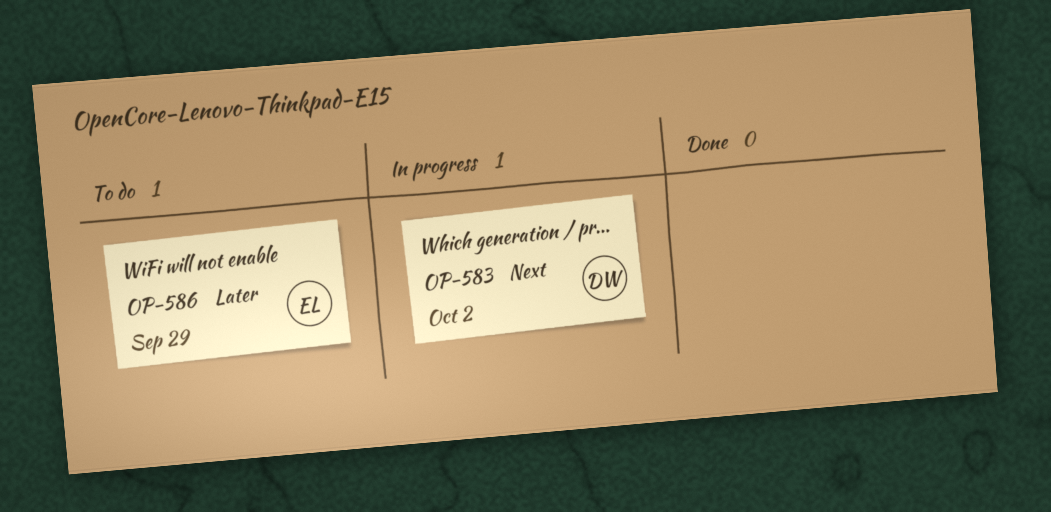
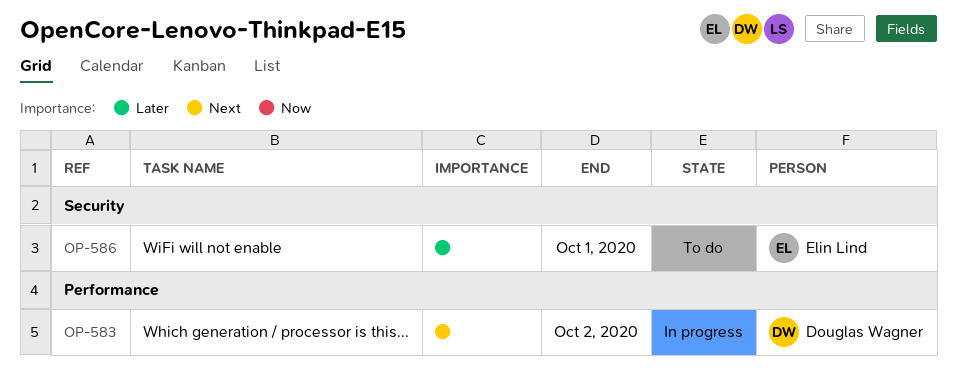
OP-586, due: Sep 29 -> Oct 1

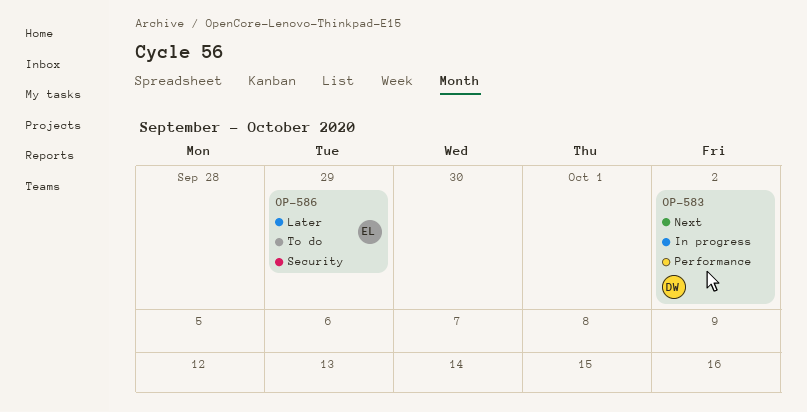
OP-586, due: Oct 1 -> Sep 29

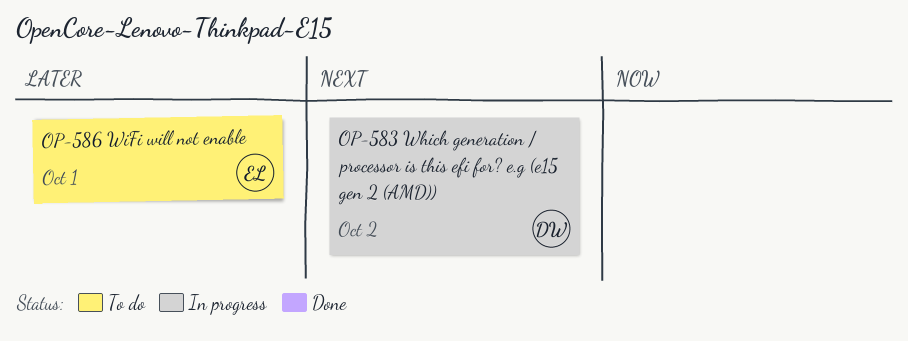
OP-586, due: Sep 29 -> Oct 1

